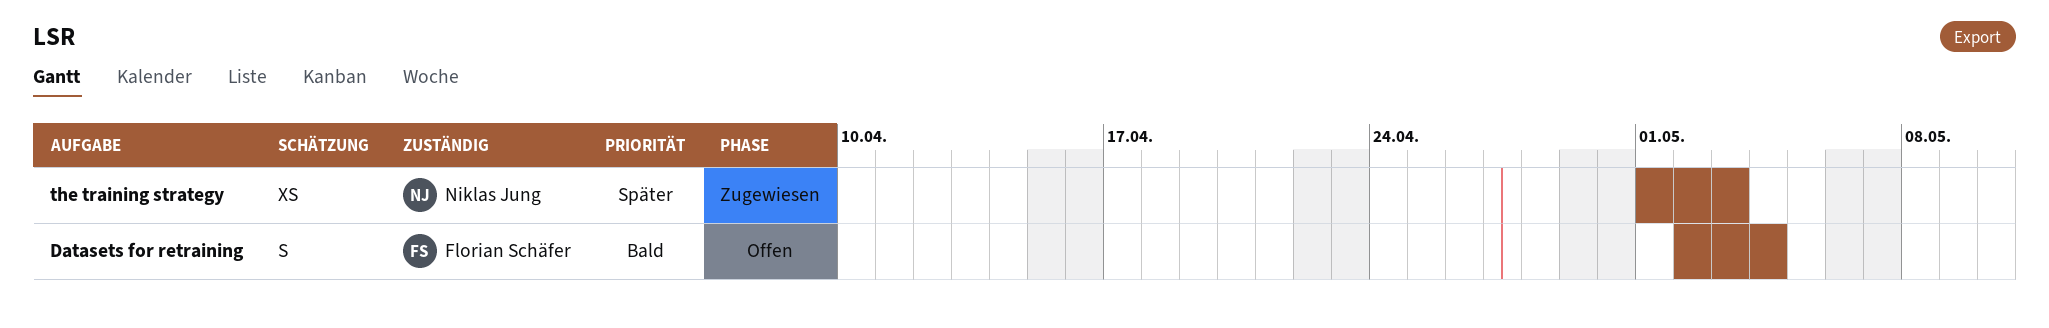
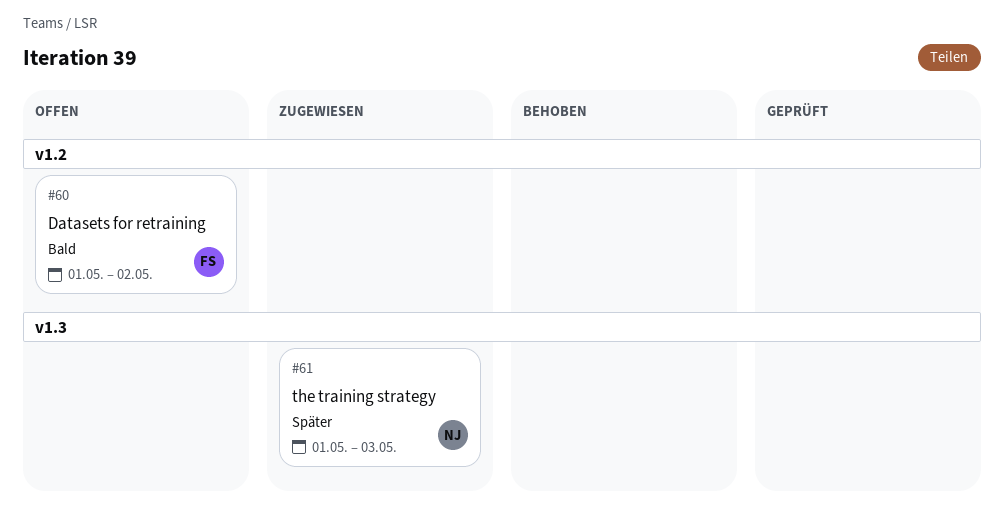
Datasets for retraining, start: May 2 -> May 1
Datasets for retraining, due: May 4 -> May 2

